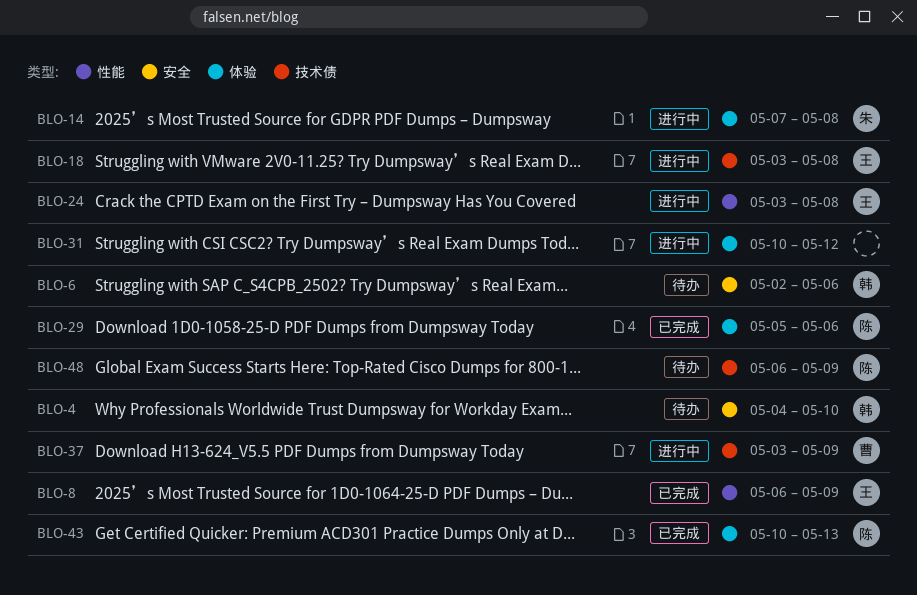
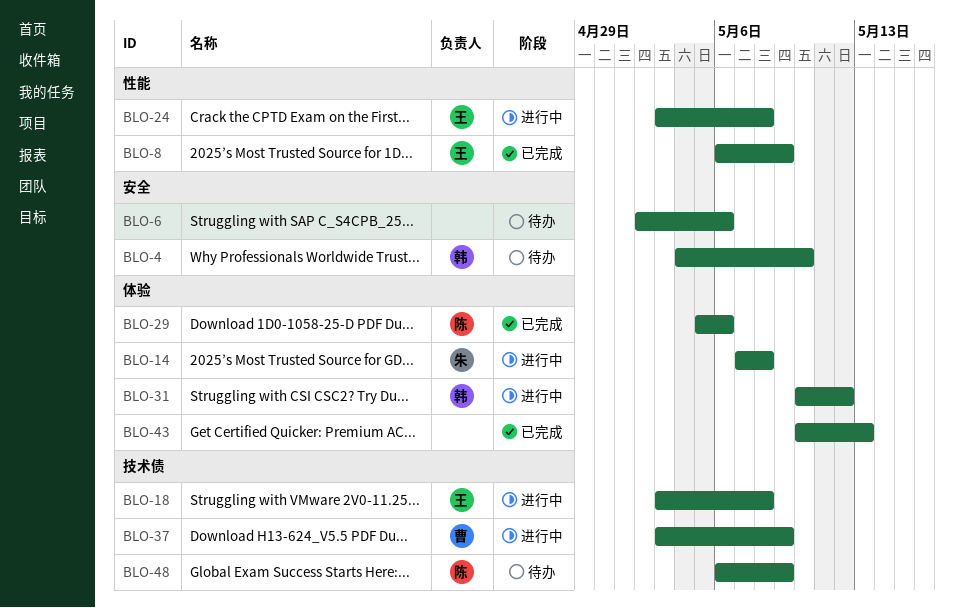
BLO-6, owner: 韩 -> none
BLO-31, owner: none -> 韩
BLO-43, owner: 陈 -> none

